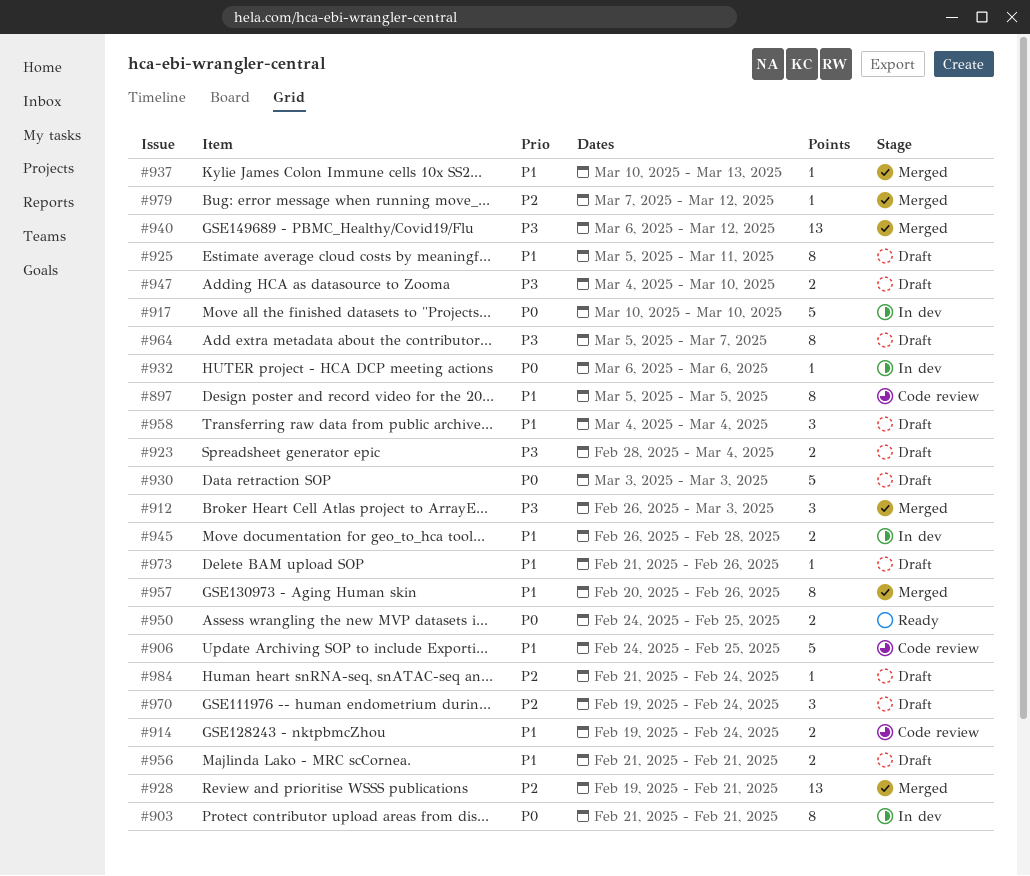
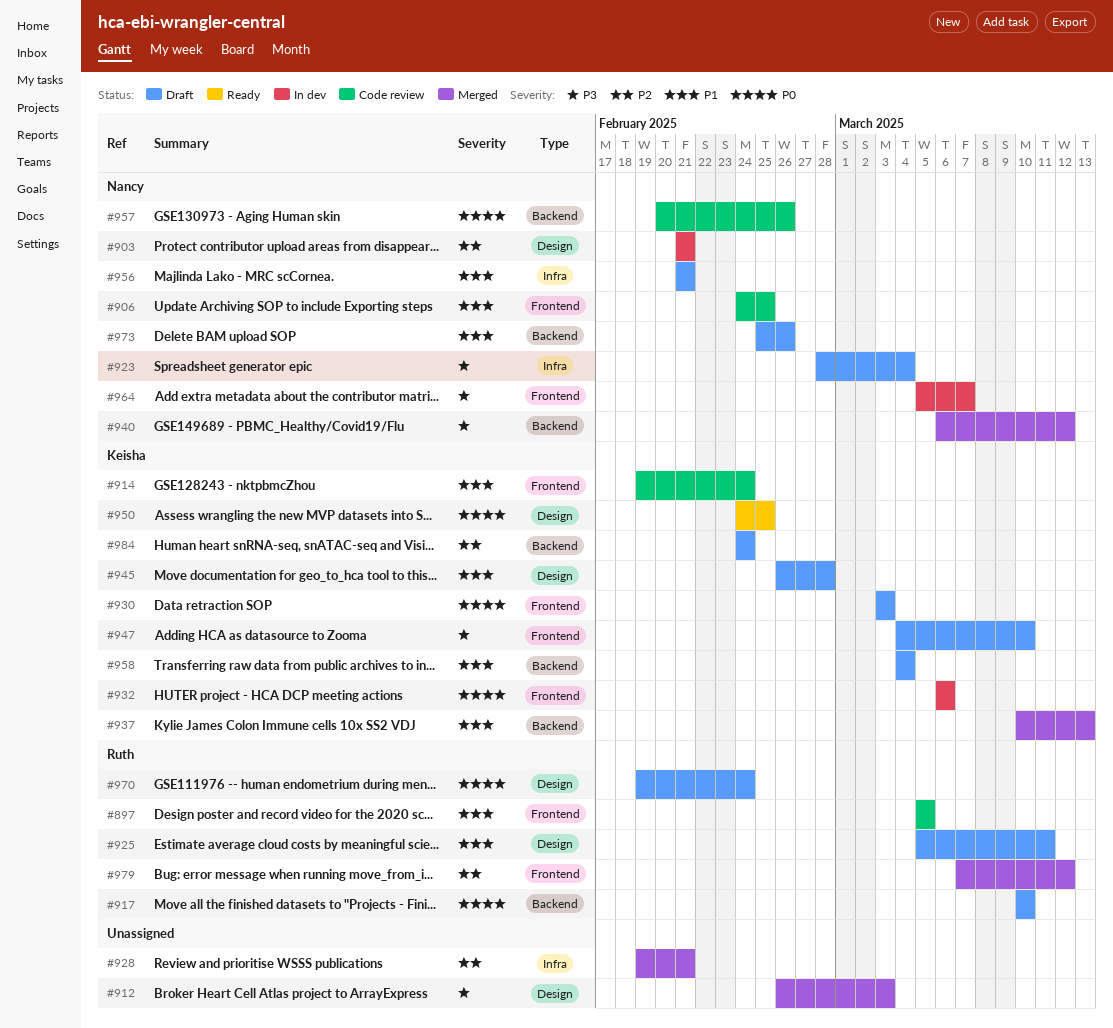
#903, priority: P0 -> P2
#917, status: In dev -> Draft
#945, status: In dev -> Draft
#957, status: Merged -> Code review
#957, priority: P1 -> P0
#964, status: Draft -> In dev
#970, priority: P2 -> P0
#973, start: Feb 21 -> Feb 25
#984, start: Feb 21 -> Feb 24

